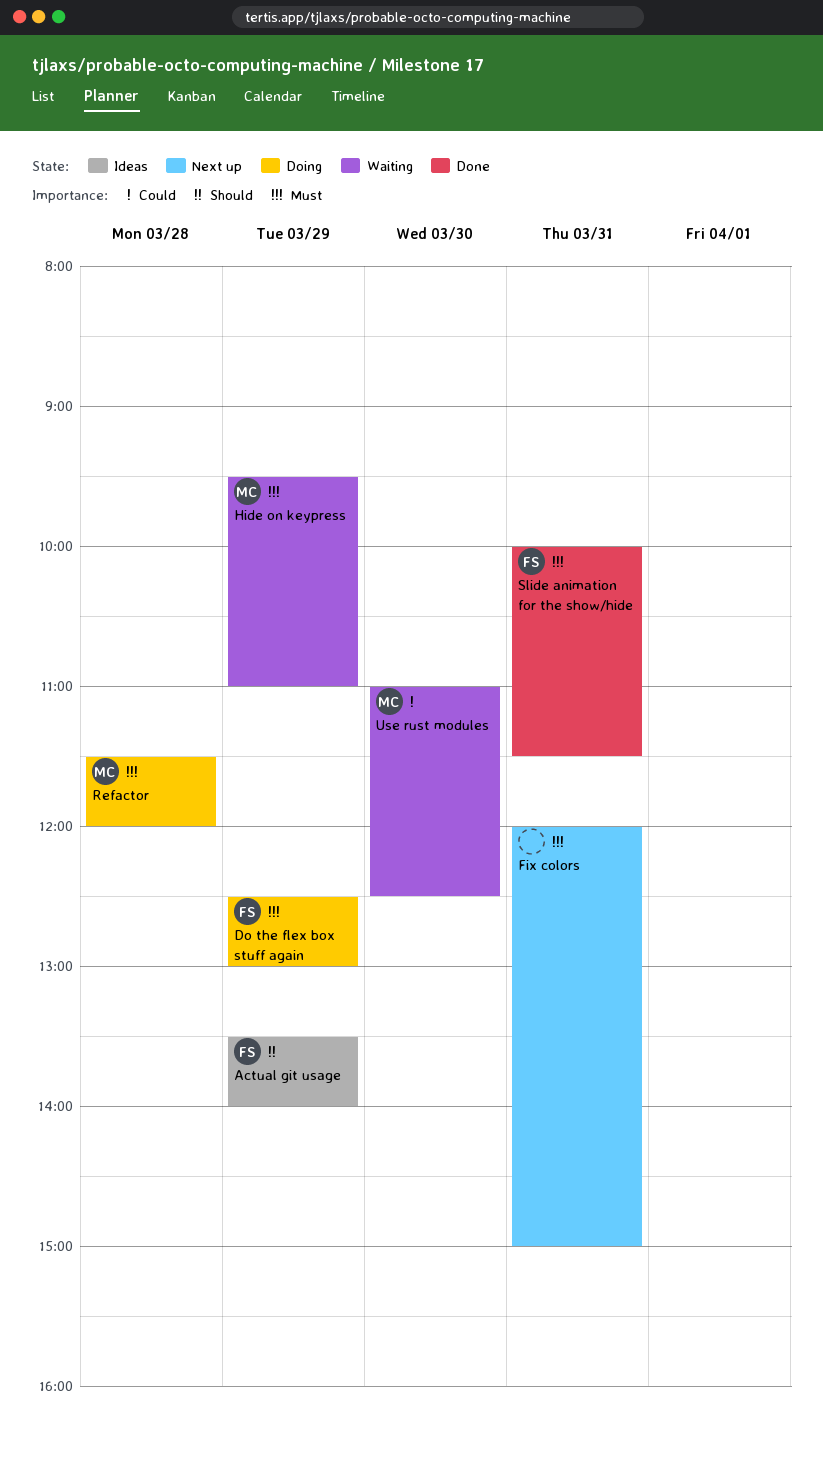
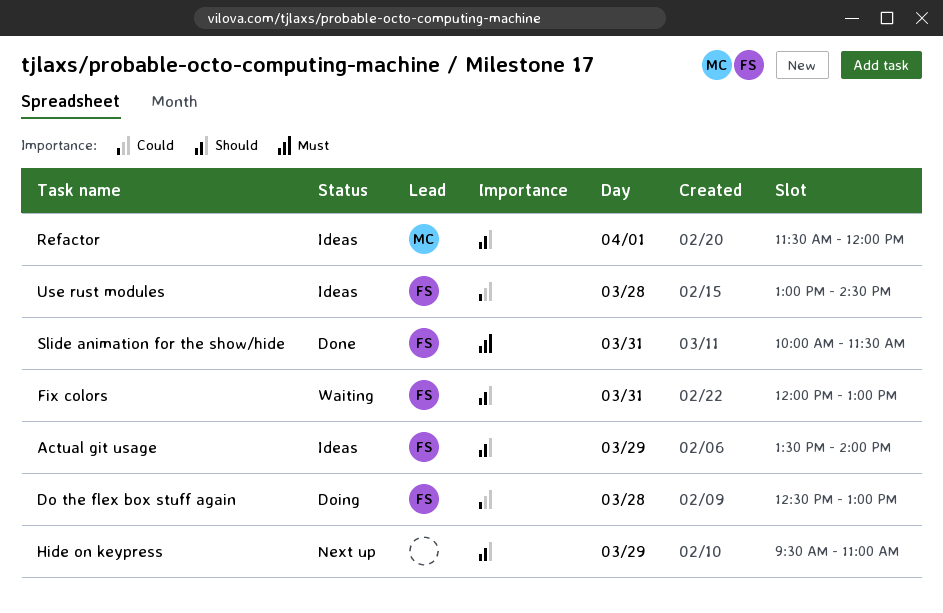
Do the flex box stuff again, priority: Must -> Could
Do the flex box stuff again, day: Mar 29 -> Mar 28
Fix colors, status: Next up -> Waiting
Fix colors, owner: none -> FS
Fix colors, priority: Must -> Should
Fix colors, ends: 15:00 -> 13:00
Hide on keypress, status: Waiting -> Next up
Hide on keypress, owner: MC -> none
Hide on keypress, priority: Must -> Should
Refactor, status: Doing -> Ideas
Refactor, priority: Must -> Should
Refactor, day: Mar 28 -> Apr 1
Use rust modules, status: Waiting -> Ideas
Use rust modules, owner: MC -> FS
Use rust modules, day: Mar 30 -> Mar 28
Use rust modules, begins: 11:00 -> 13:00
Use rust modules, ends: 12:30 -> 14:30

